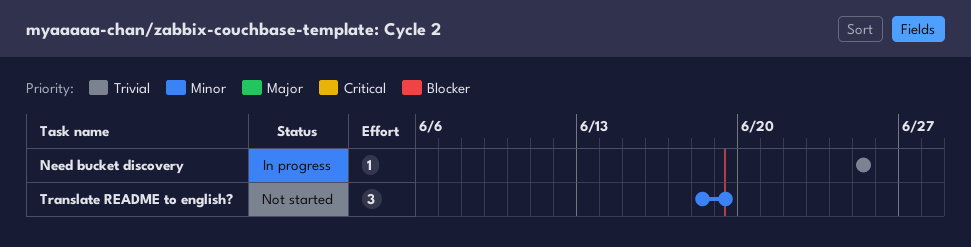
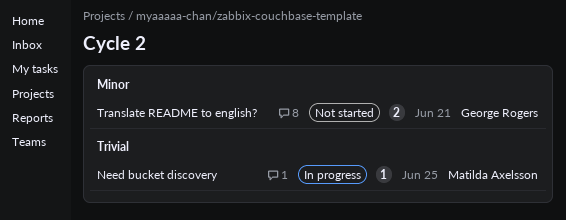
Translate README to english?, estimate: 3 -> 2
Translate README to english?, due: Jun 19 -> Jun 21

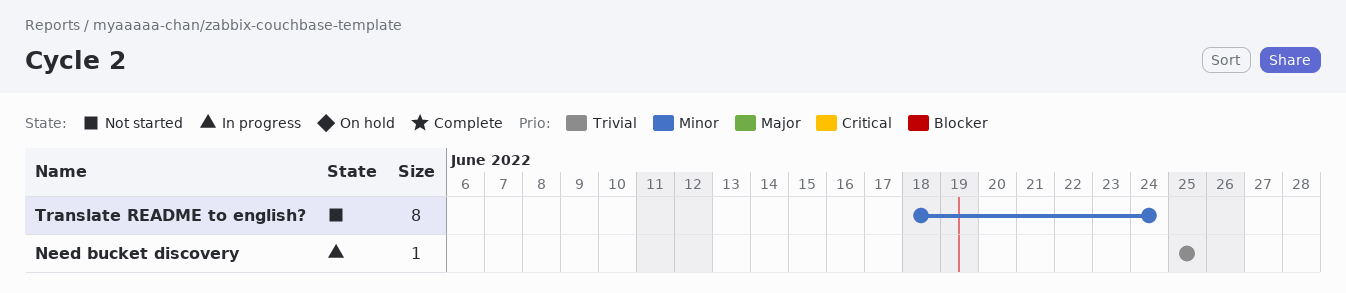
Translate README to english?, estimate: 2 -> 8
Translate README to english?, due: Jun 21 -> Jun 24

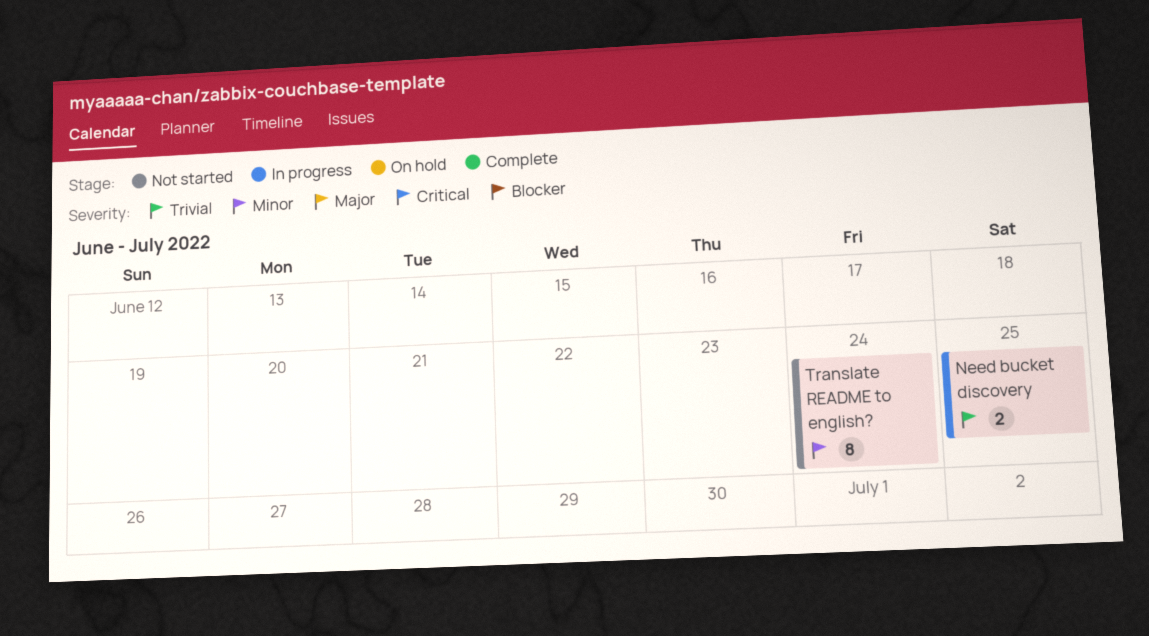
Need bucket discovery, estimate: 1 -> 2

